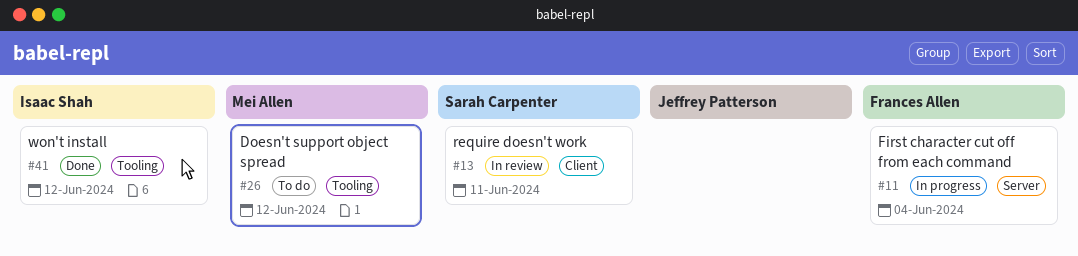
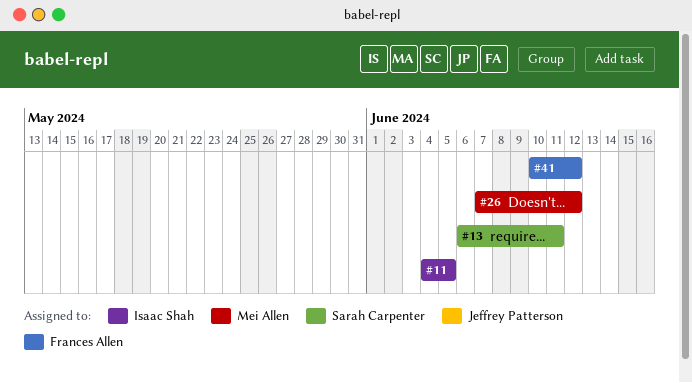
#11, owner: Frances Allen -> Isaac Shah
#11, due: Jun 4 -> Jun 5
#41, owner: Isaac Shah -> Frances Allen

